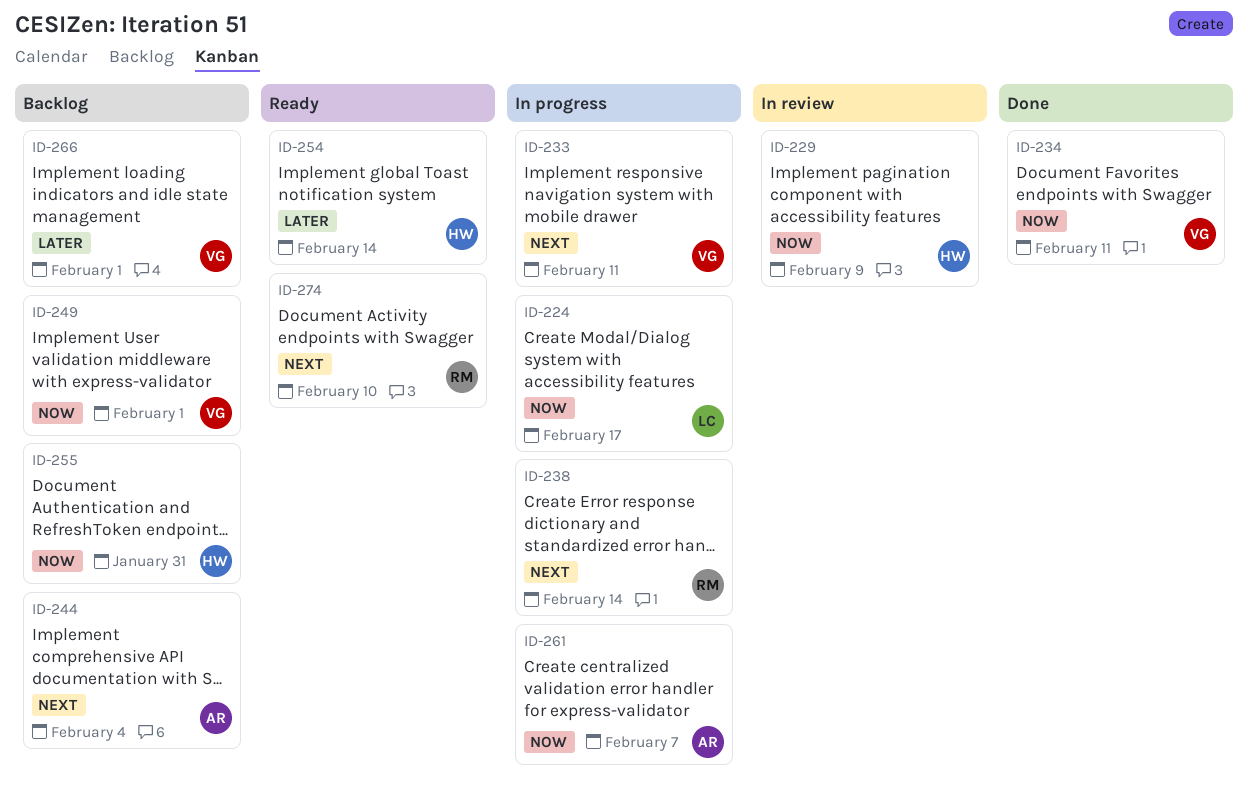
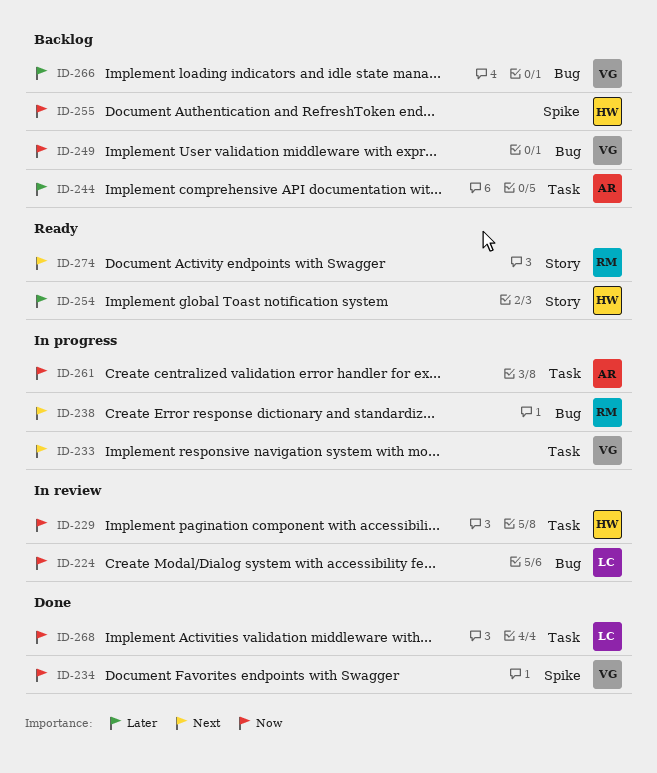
ID-224, status: In progress -> In review
ID-244, priority: Next -> Later
ID-268: none -> present

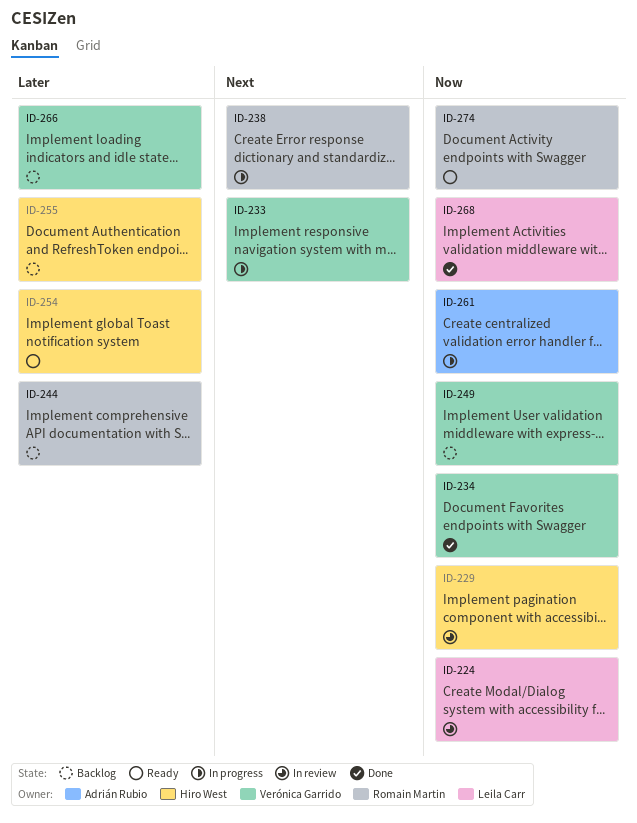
ID-244, owner: Adrián Rubio -> Romain Martin
ID-255, priority: Now -> Later
ID-274, priority: Next -> Now

